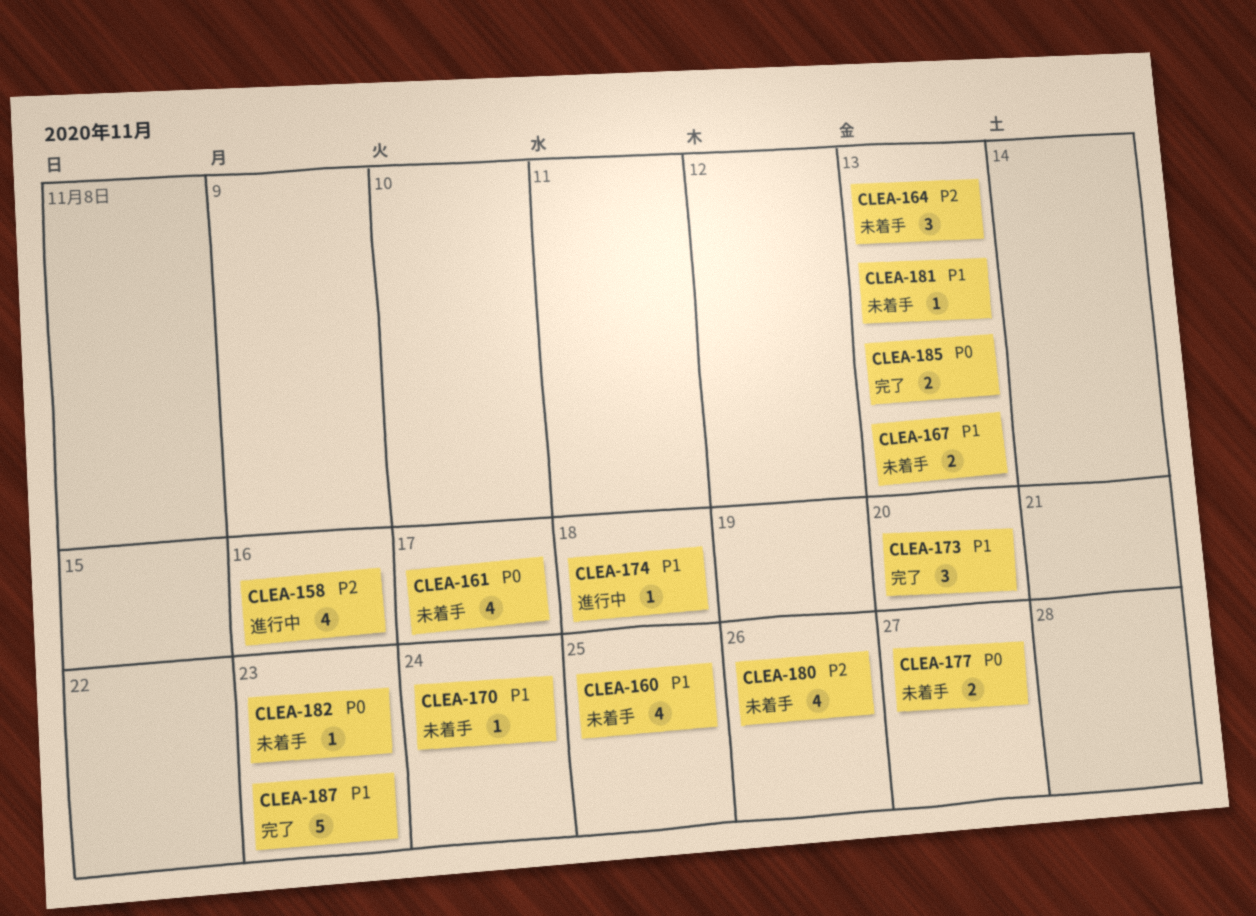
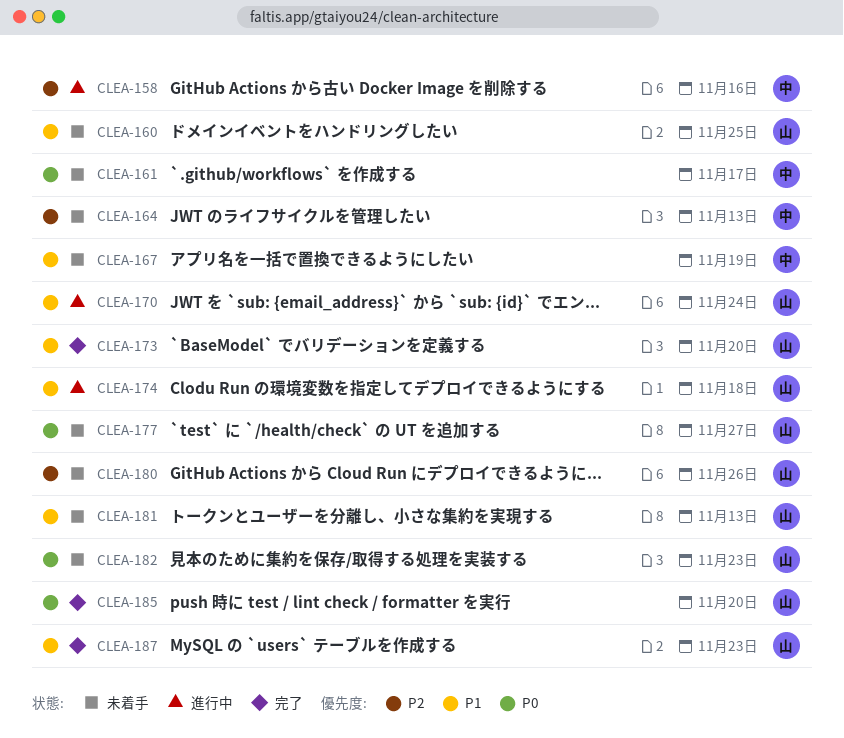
CLEA-167, due: Nov 13 -> Nov 19
CLEA-170, status: 未着手 -> 進行中
CLEA-185, due: Nov 13 -> Nov 20

